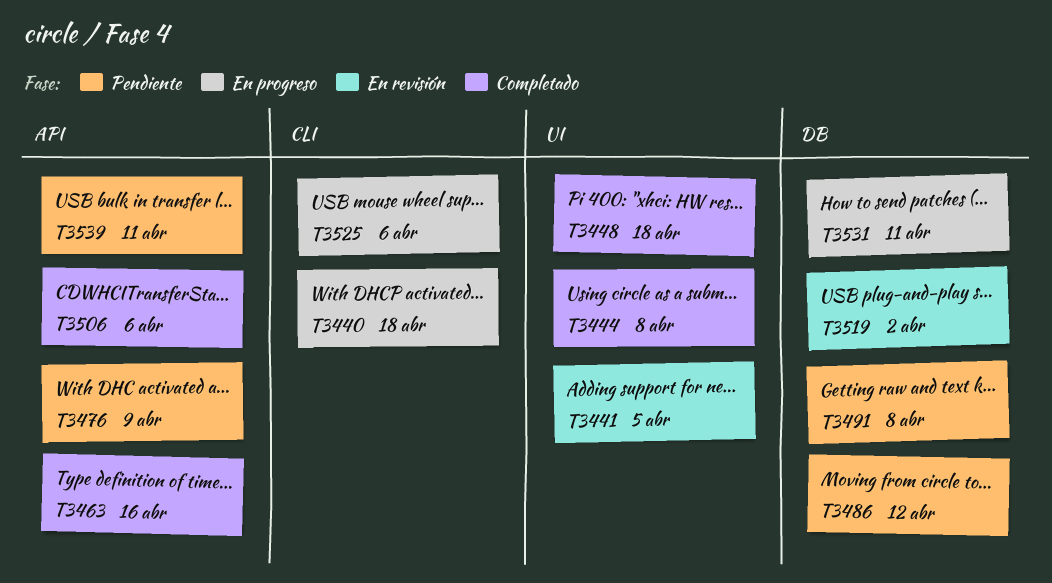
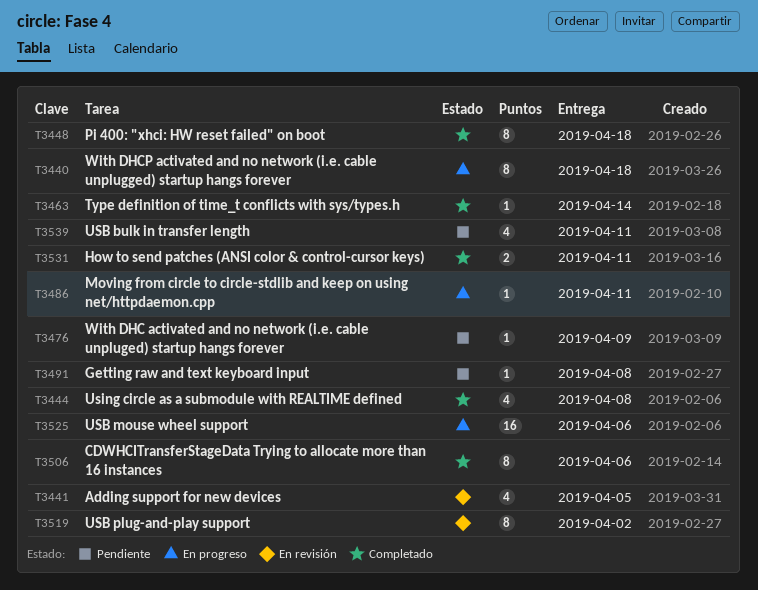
T3463, due: Apr 16 -> Apr 14
T3486, status: Pendiente -> En progreso
T3486, due: Apr 12 -> Apr 11
T3531, status: En progreso -> Completado

